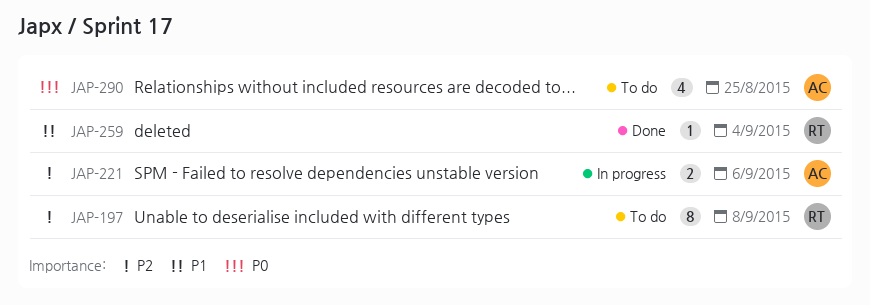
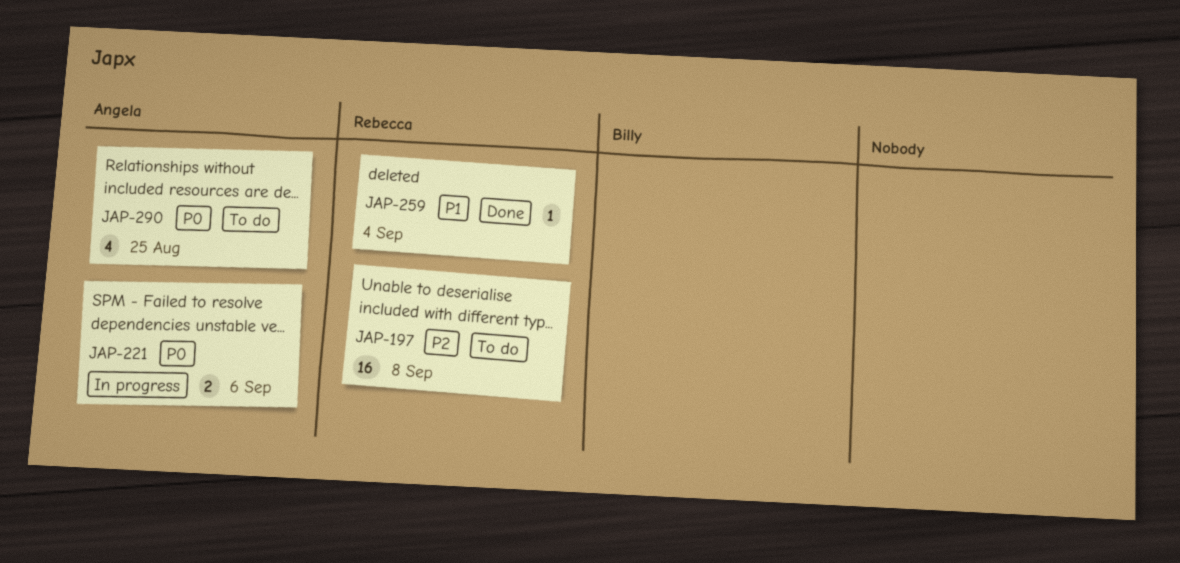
JAP-197, estimate: 8 -> 16
JAP-221, priority: P2 -> P0

